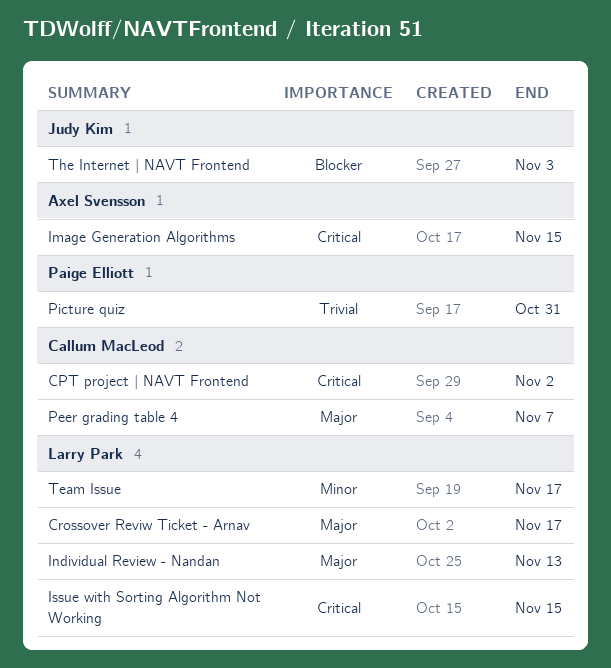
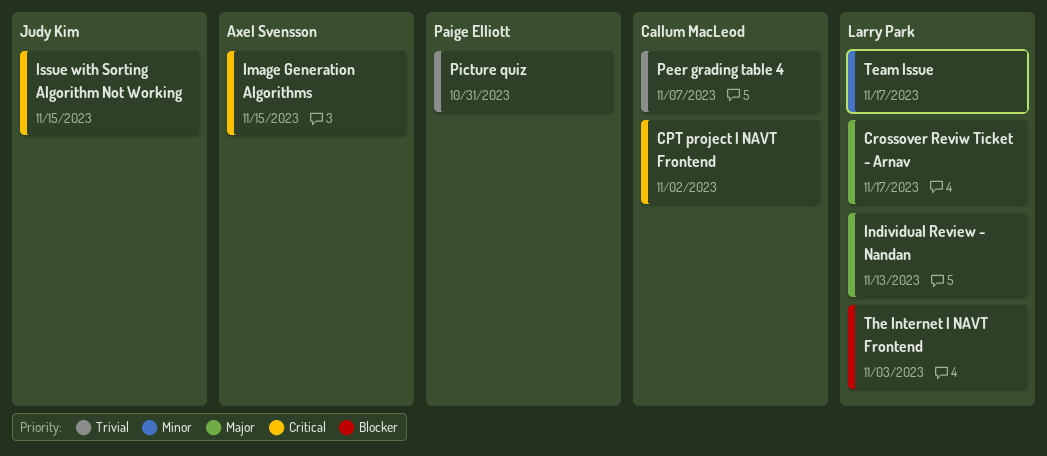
Issue with Sorting Algorithm Not Working, owner: Larry Park -> Judy Kim
Peer grading table 4, priority: Major -> Trivial
The Internet | NAVT Frontend, owner: Judy Kim -> Larry Park

